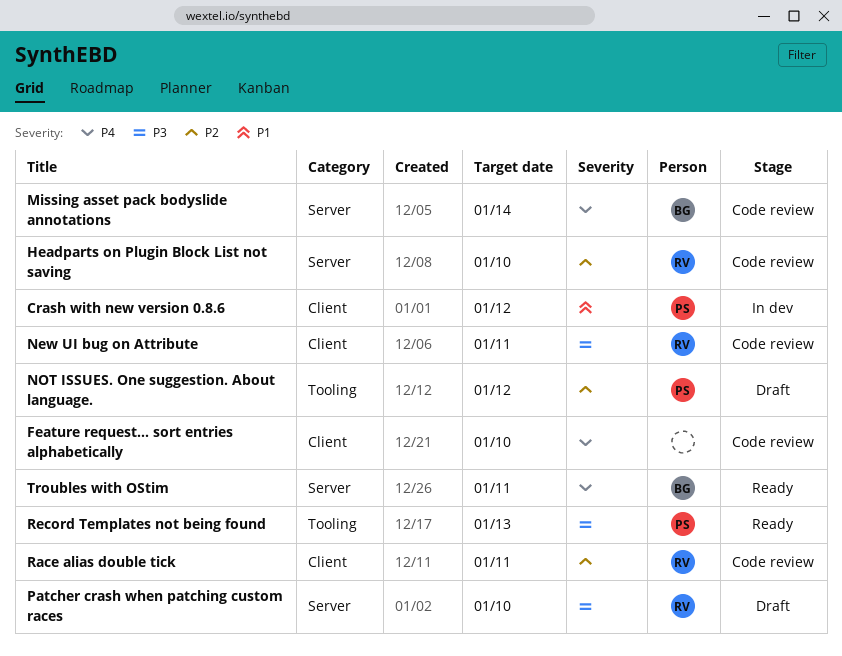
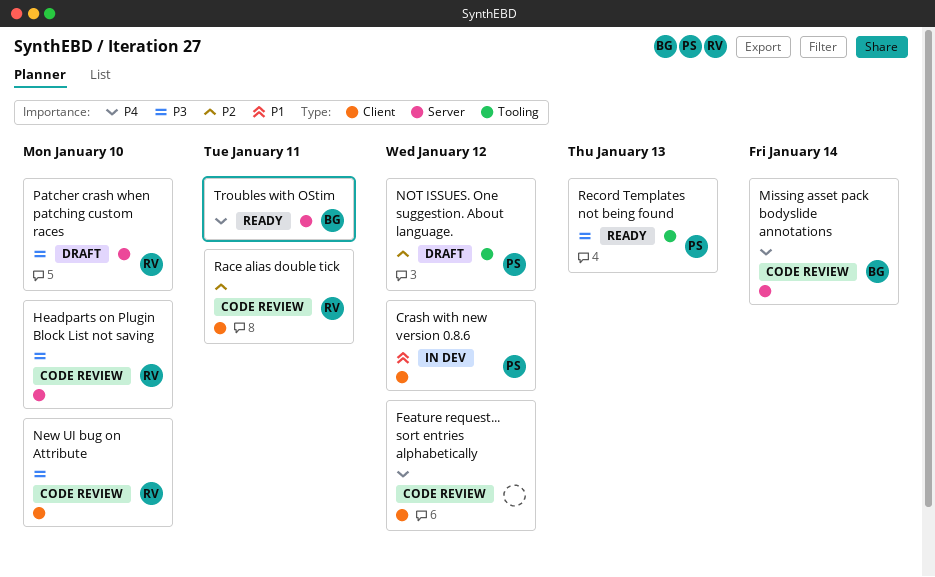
Feature request... sort entries alphabetically, due: Jan 10 -> Jan 12
Headparts on Plugin Block List not saving, priority: P2 -> P3
New UI bug on Attribute, due: Jan 11 -> Jan 10

